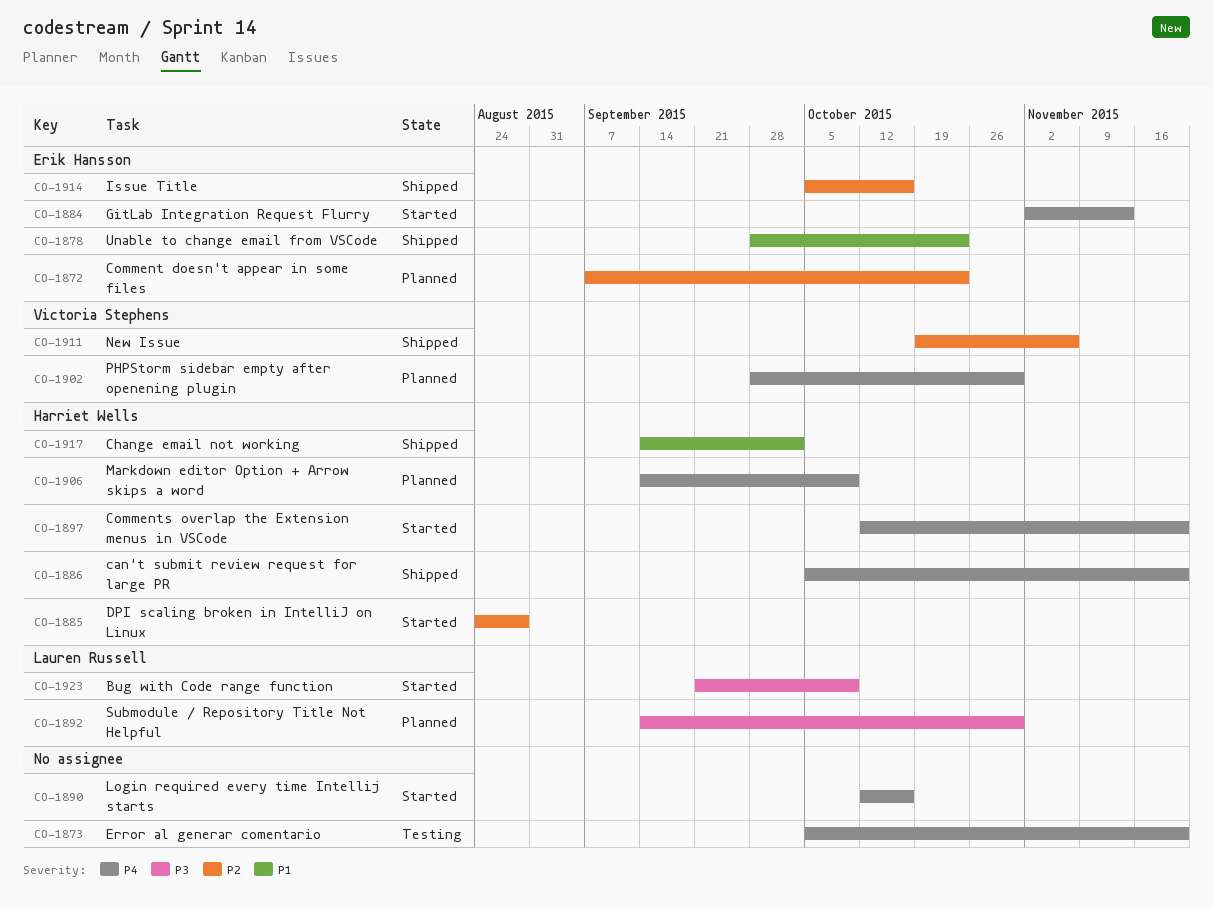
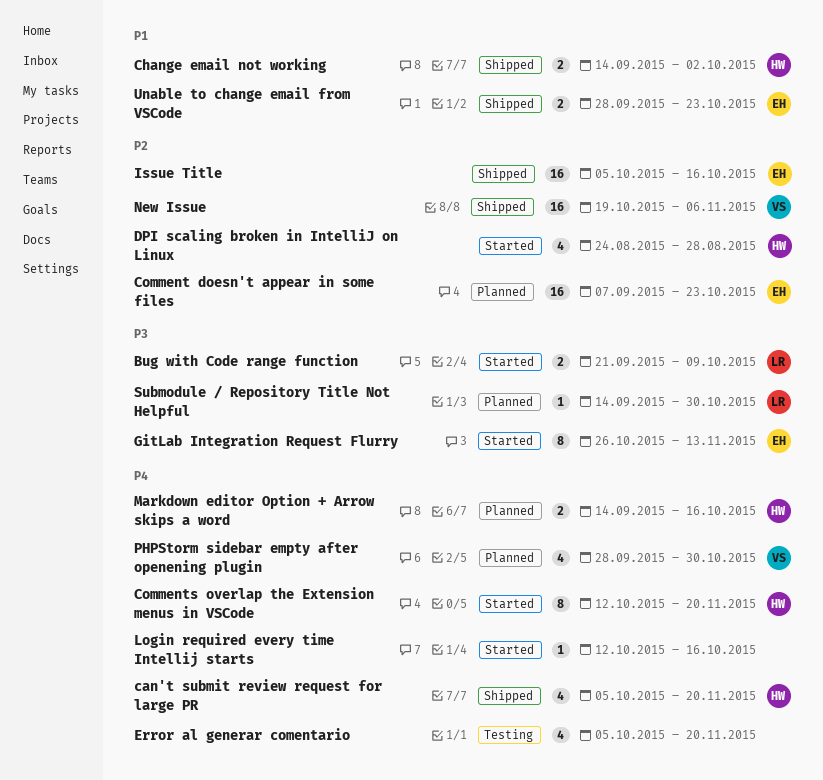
GitLab Integration Request Flurry, priority: P4 -> P3
GitLab Integration Request Flurry, start: Nov 2 -> Oct 26
Markdown editor Option + Arrow skips a word, due: Oct 9 -> Oct 16

